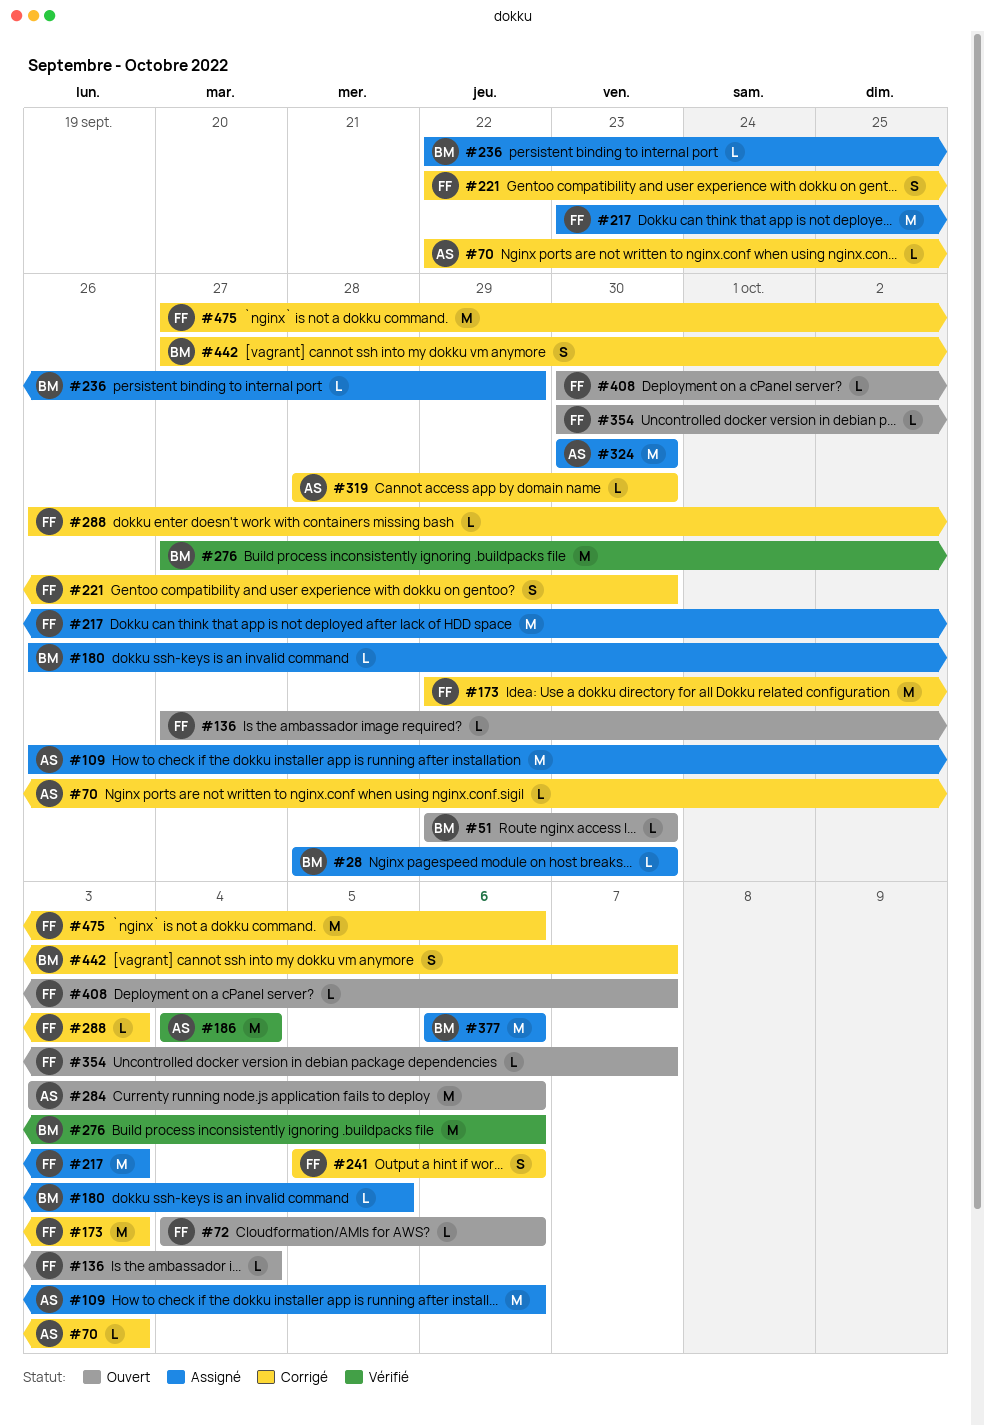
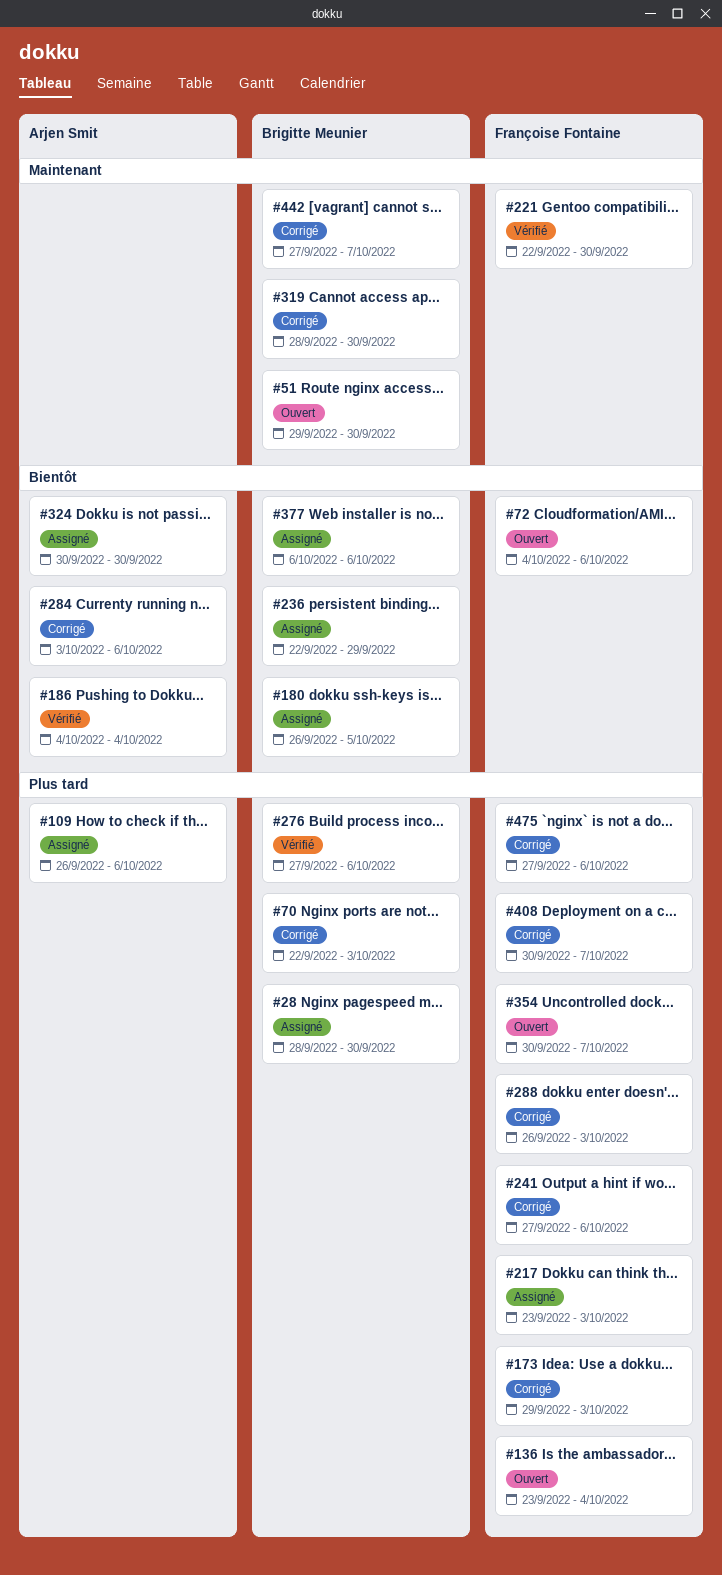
#70, owner: Arjen Smit -> Brigitte Meunier
#136, start: Sep 27 -> Sep 23
#221, status: Corrigé -> Vérifié
#241, start: Oct 5 -> Sep 27
#284, status: Ouvert -> Corrigé
#319, owner: Arjen Smit -> Brigitte Meunier
#408, status: Ouvert -> Corrigé

